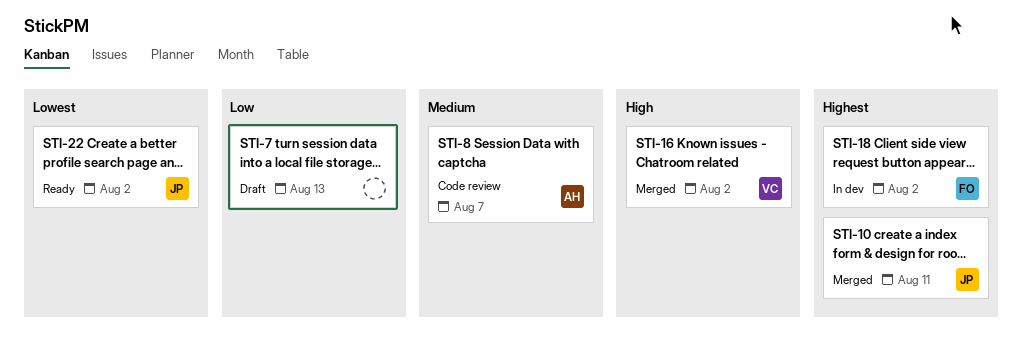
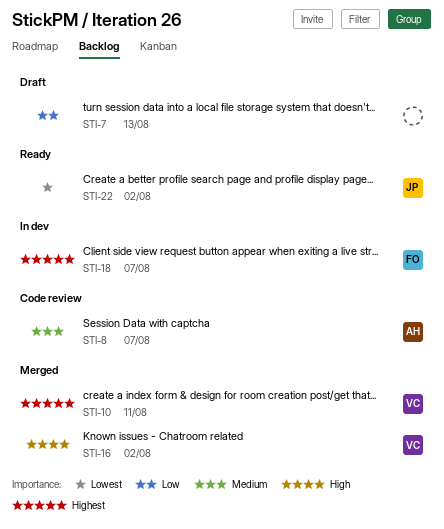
STI-10, owner: JP -> VC
STI-18, due: Aug 2 -> Aug 7

